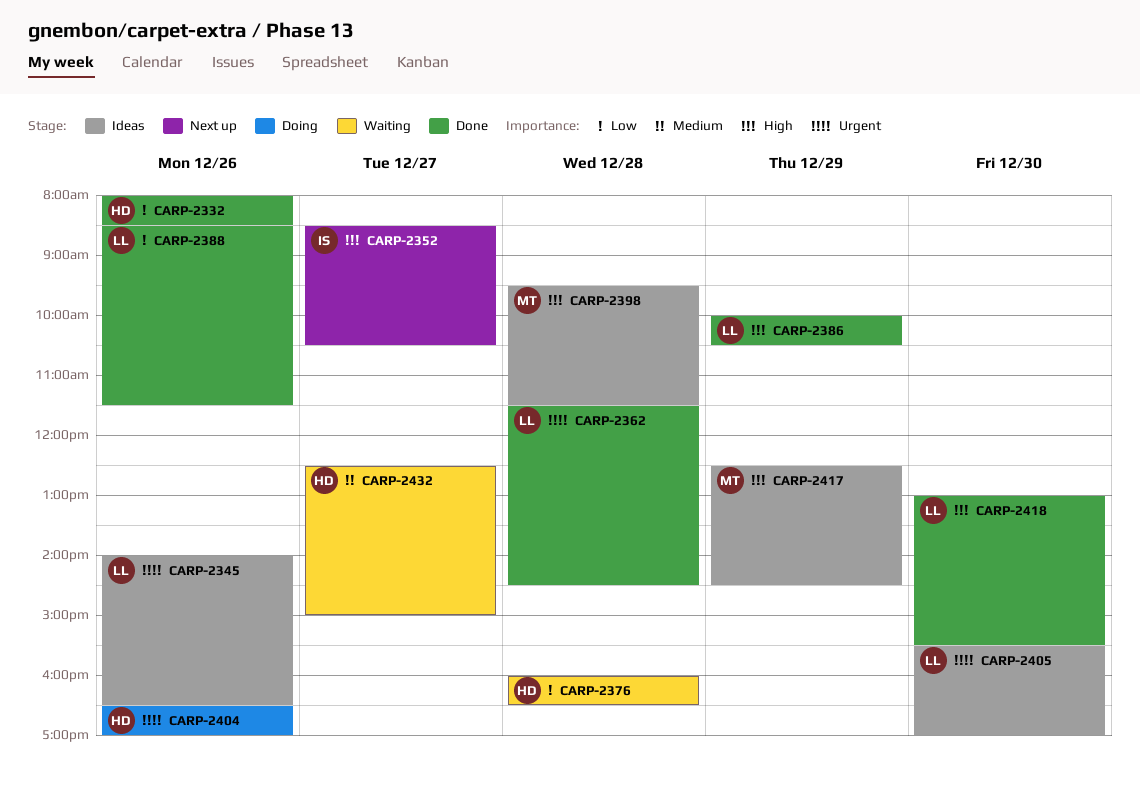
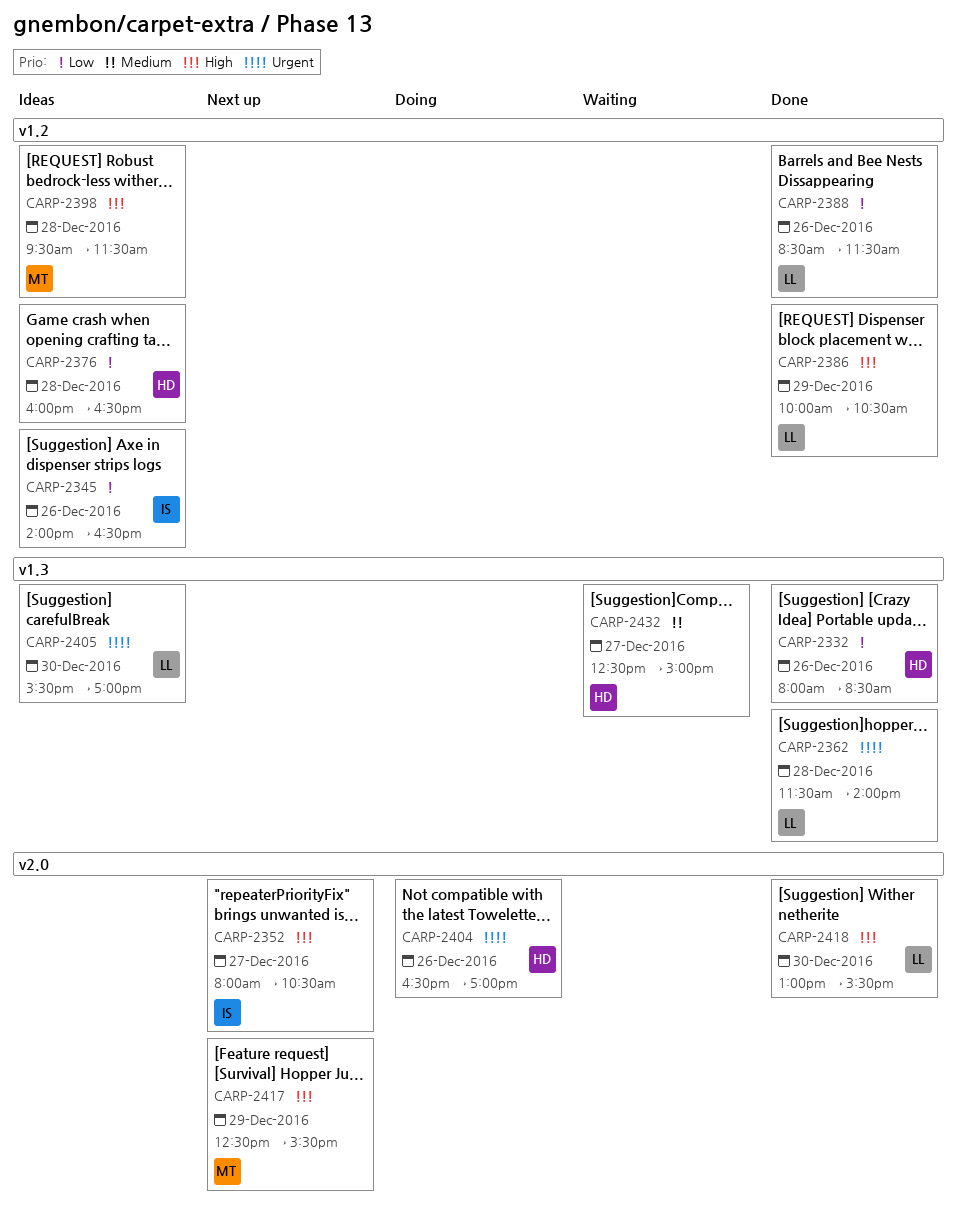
CARP-2345, owner: LL -> IS
CARP-2345, priority: Urgent -> Low
CARP-2352, begins: 08:30 -> 08:00
CARP-2362, ends: 14:30 -> 14:00
CARP-2376, status: Waiting -> Ideas
CARP-2417, status: Ideas -> Next up
CARP-2417, ends: 14:30 -> 15:30

